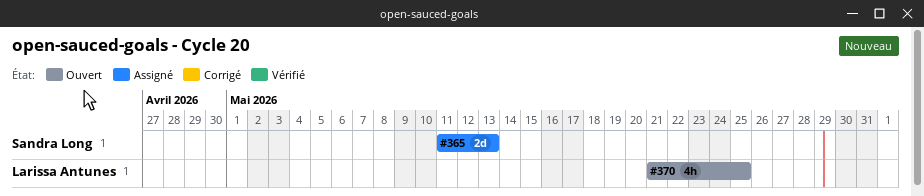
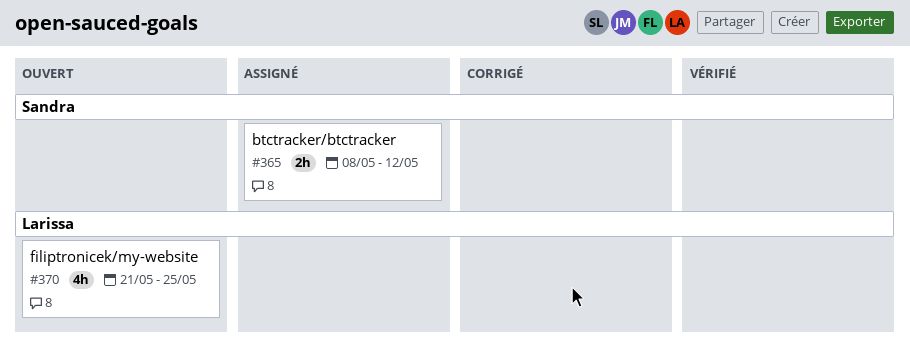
#365, estimate: 2d -> 2h
#365, start: May 11 -> May 8
#365, due: May 13 -> May 12

